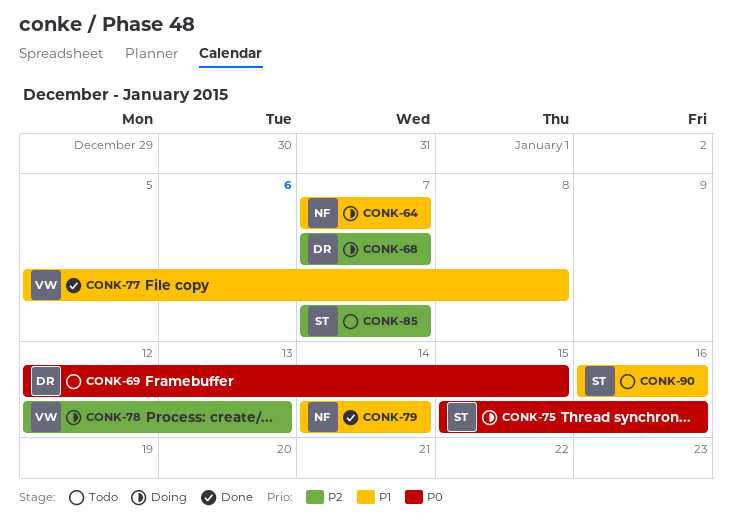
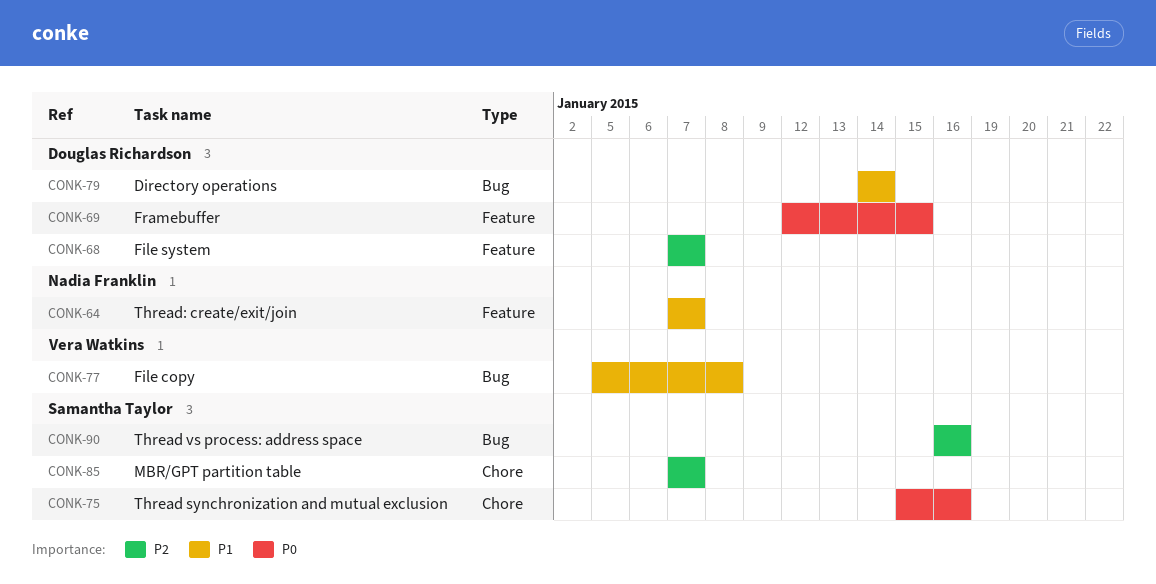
CONK-78: present -> none
CONK-79, owner: Nadia Franklin -> Douglas Richardson
CONK-90, priority: P1 -> P2

